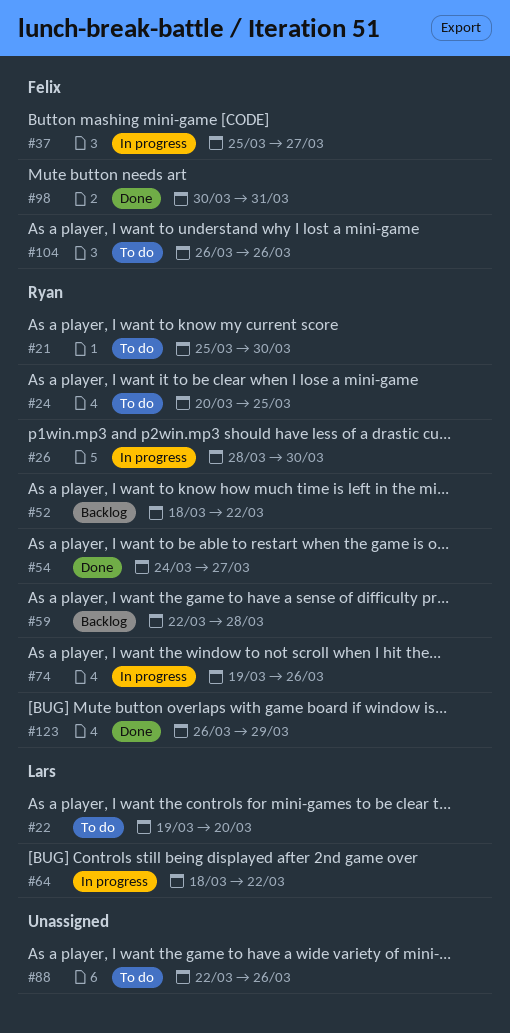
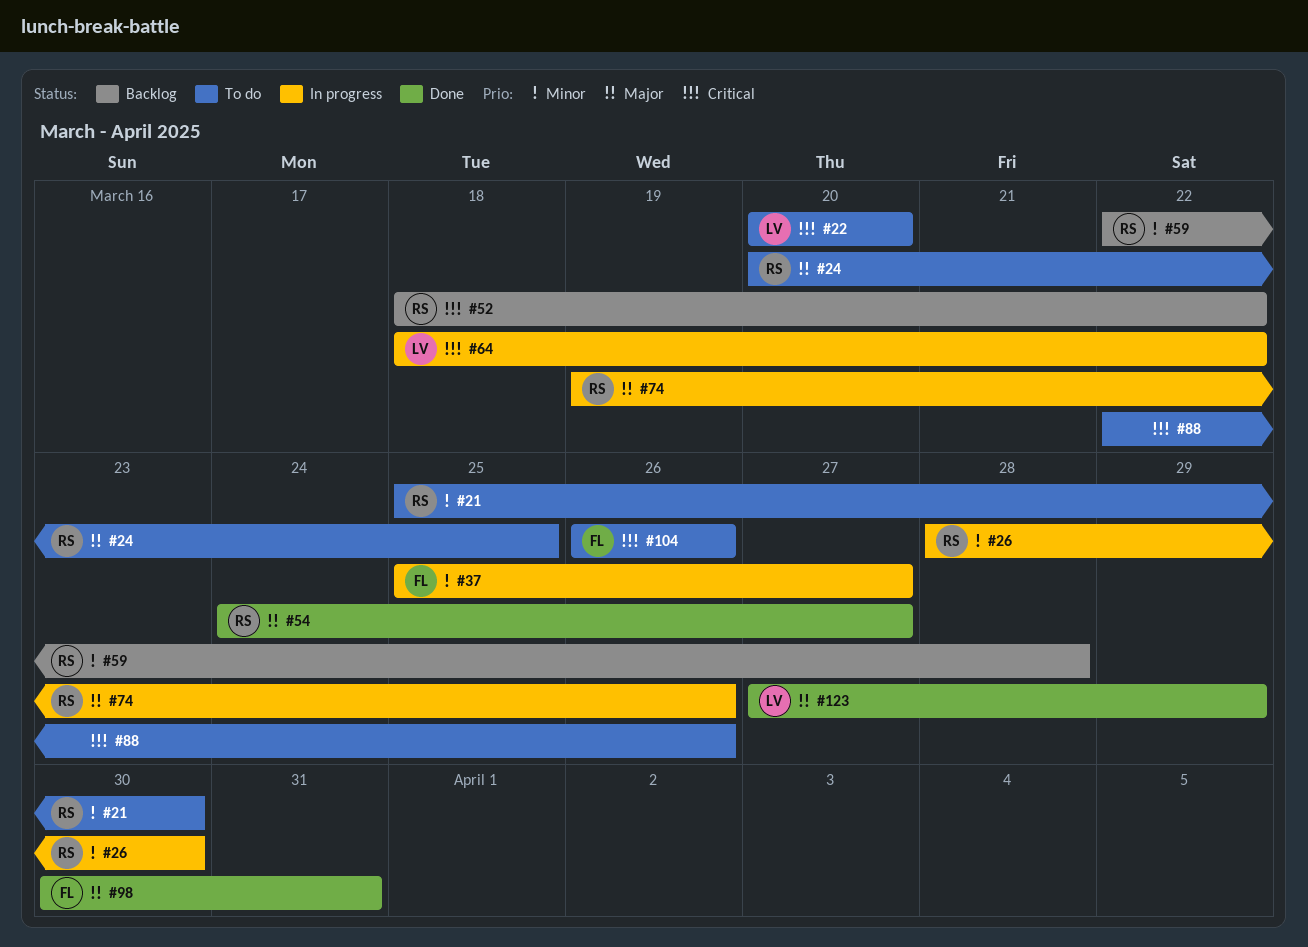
#22, start: Mar 19 -> Mar 20
#123, owner: Ryan -> Lars
#123, start: Mar 26 -> Mar 27

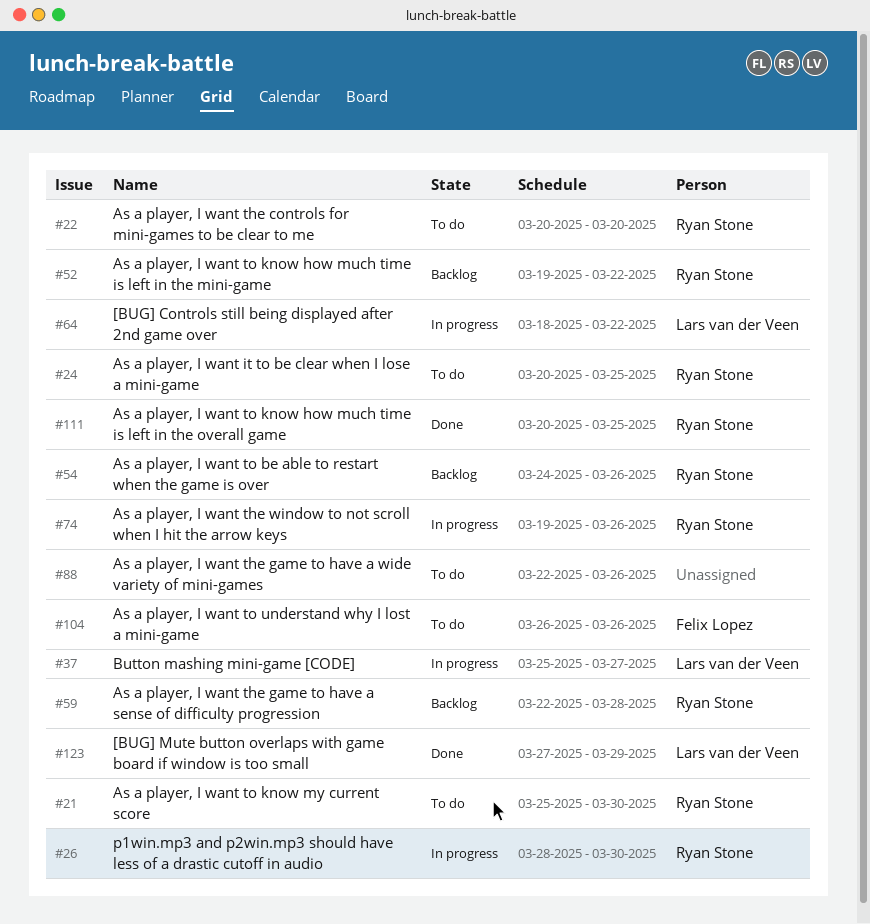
#22, owner: Lars van der Veen -> Ryan Stone
#37, owner: Felix Lopez -> Lars van der Veen
#52, start: Mar 18 -> Mar 19
#54, status: Done -> Backlog
#54, due: Mar 27 -> Mar 26
#98: present -> none
#111: none -> present

